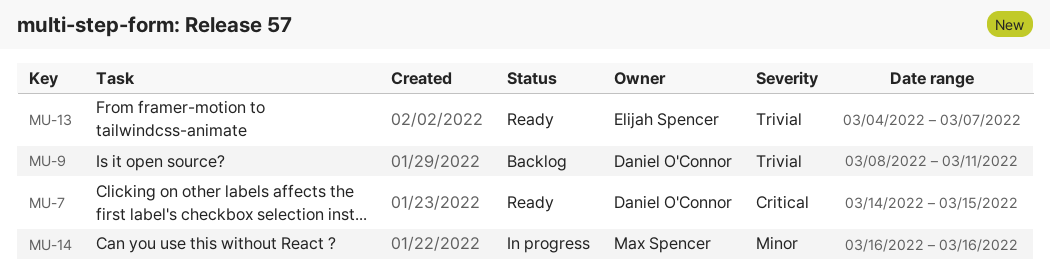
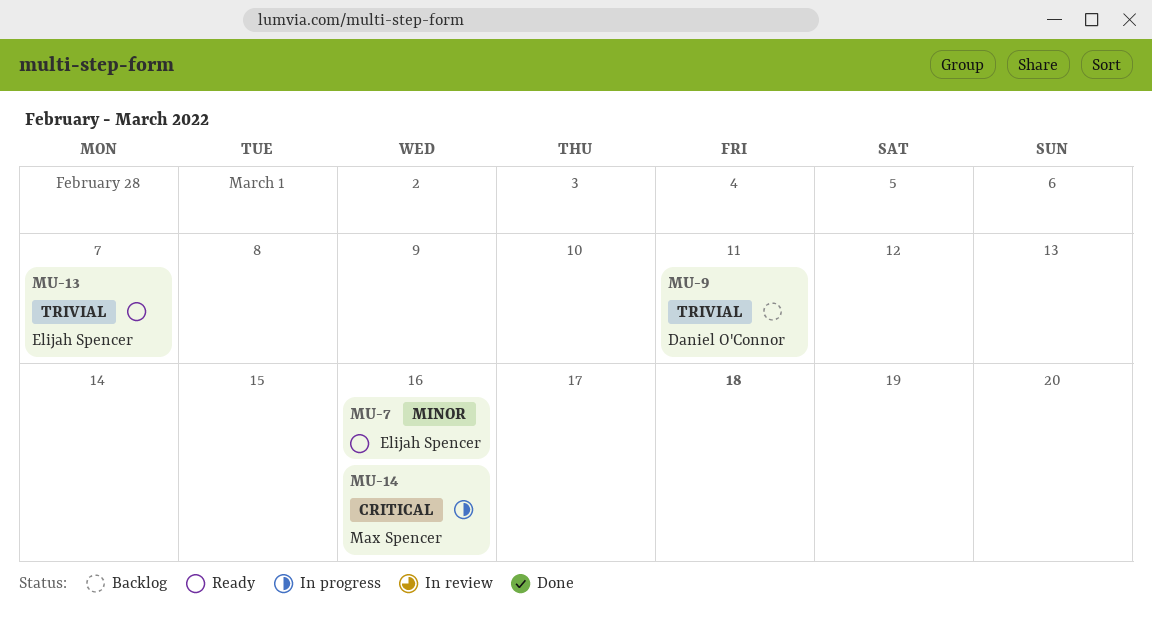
MU-7, owner: Daniel O'Connor -> Elijah Spencer
MU-7, priority: Critical -> Minor
MU-7, due: Mar 15 -> Mar 16
MU-14, priority: Minor -> Critical

